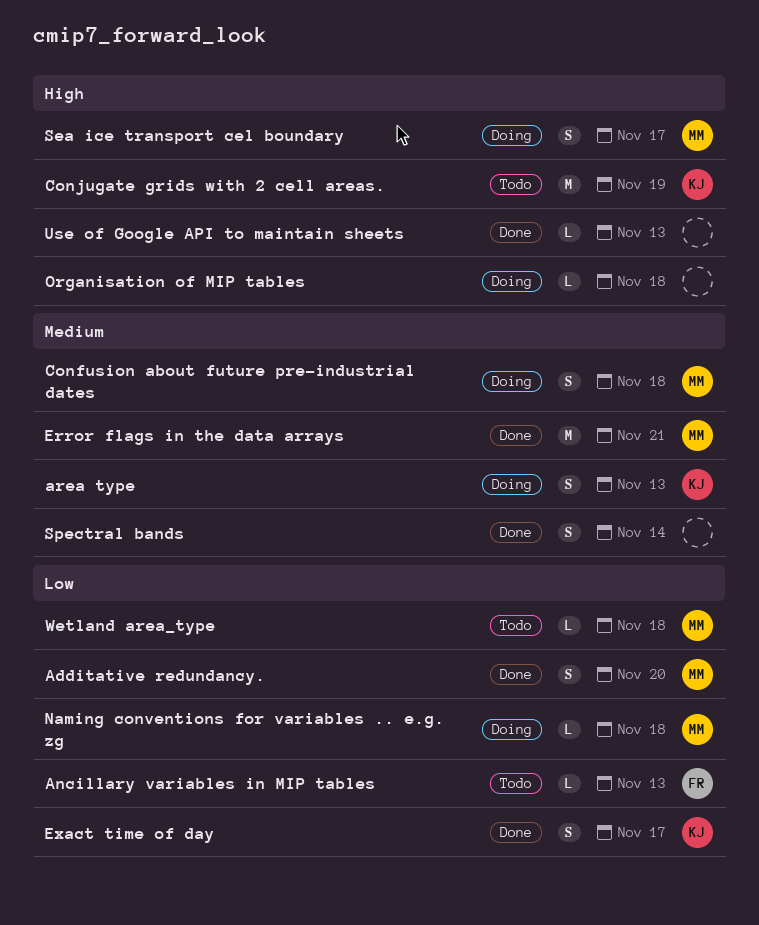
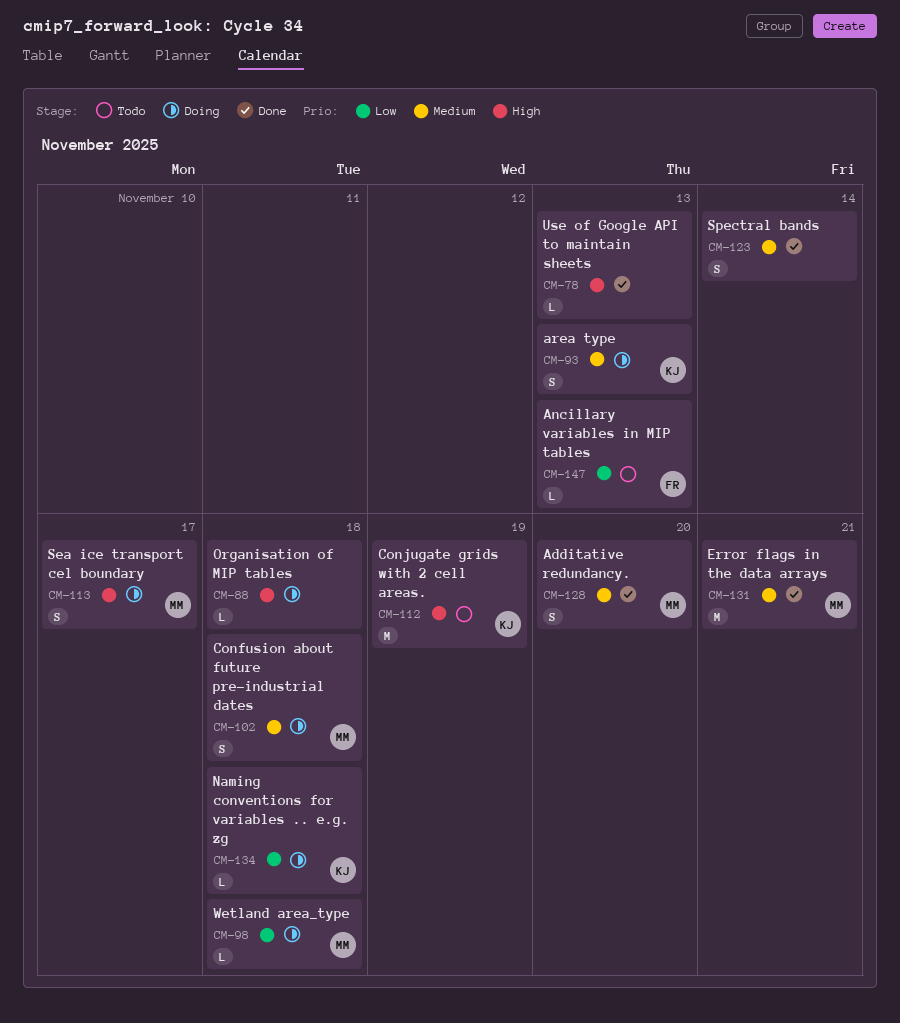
Additative redundancy., priority: Low -> Medium
Exact time of day: present -> none
Naming conventions for variables .. e.g. zg, owner: MM -> KJ
Wetland area_type, status: Todo -> Doing

